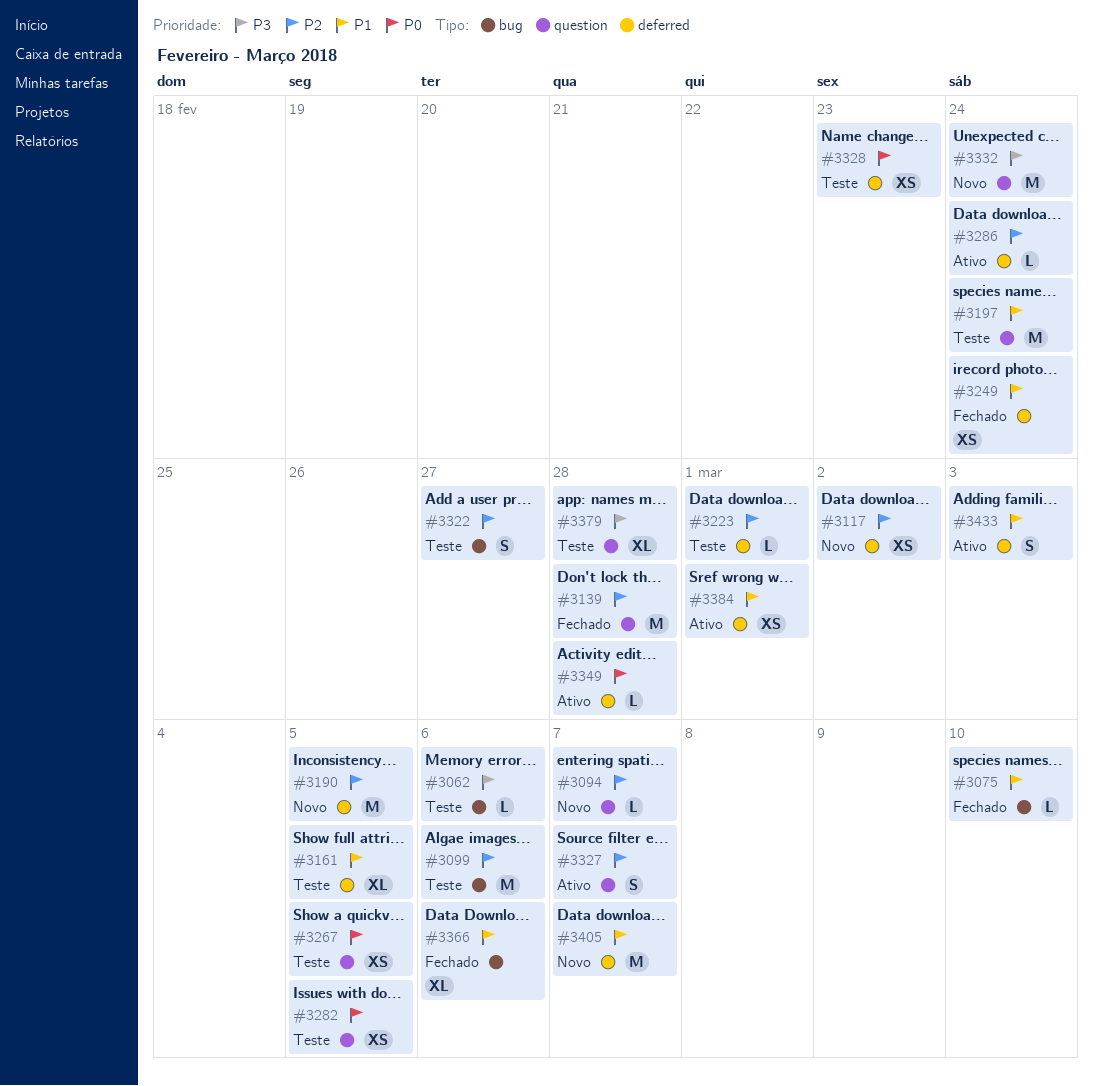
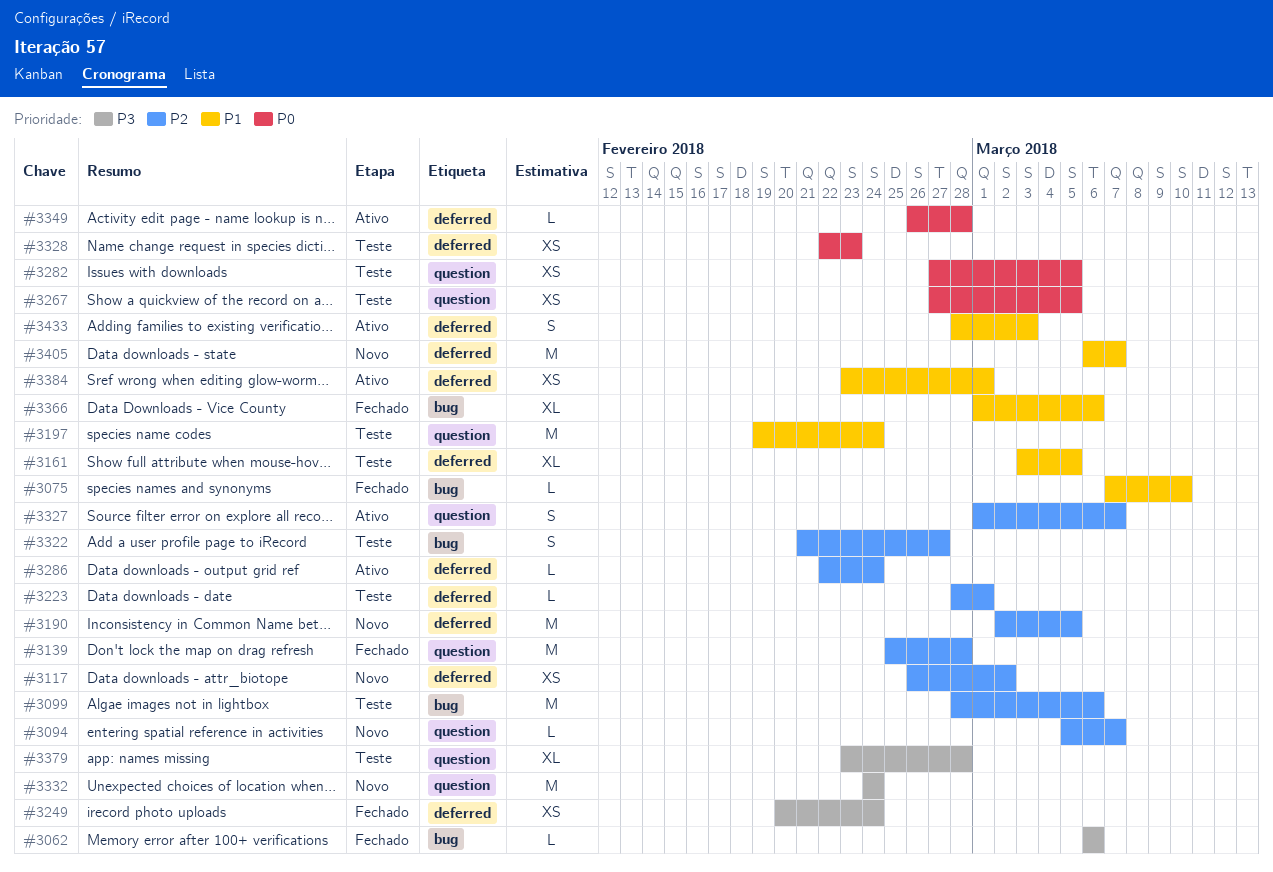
#3062, status: Teste -> Fechado
#3249, priority: P1 -> P3

